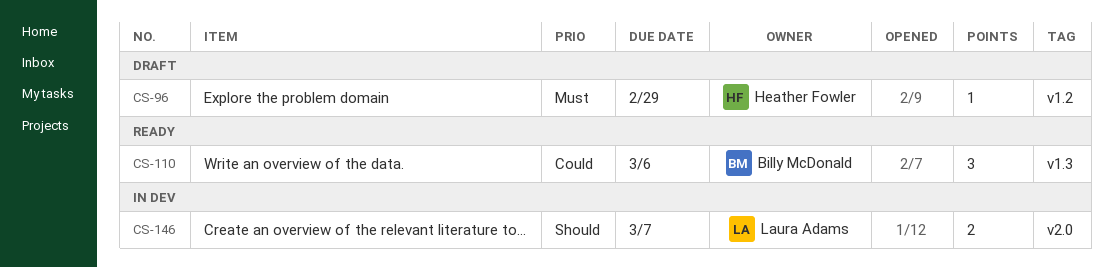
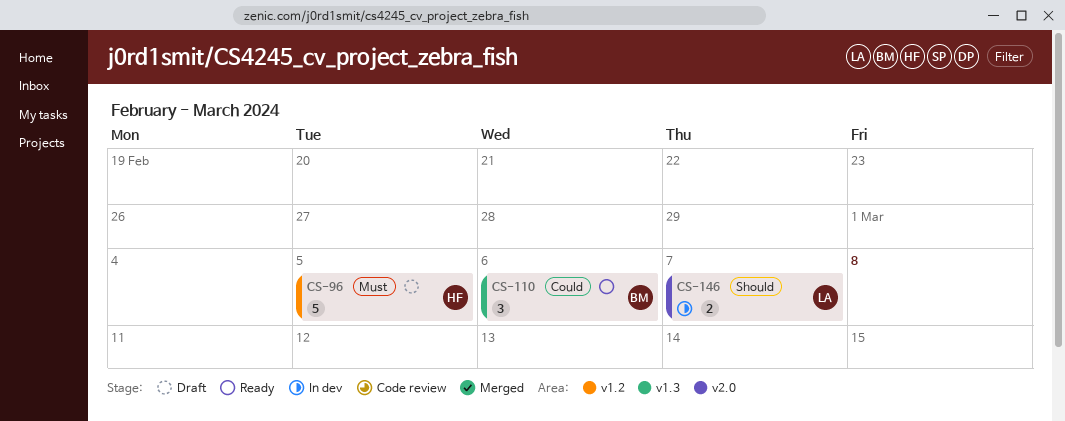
CS-96, estimate: 1 -> 5
CS-96, due: Feb 29 -> Mar 5

